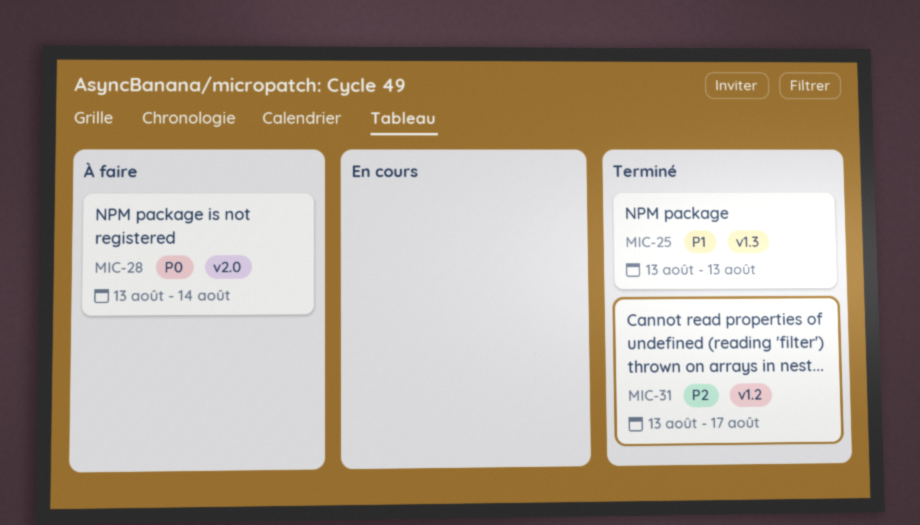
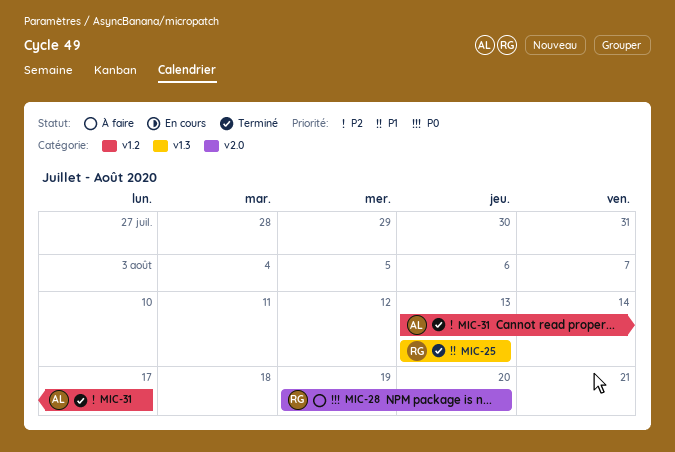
MIC-28, start: Aug 13 -> Aug 19
MIC-28, due: Aug 14 -> Aug 20

